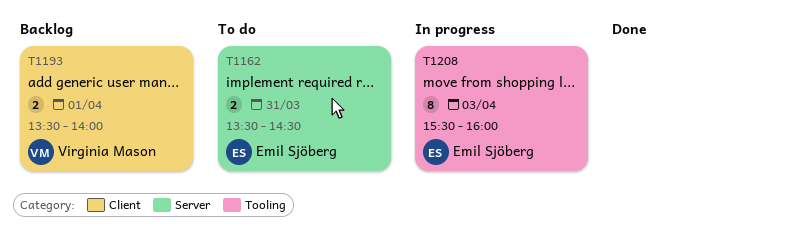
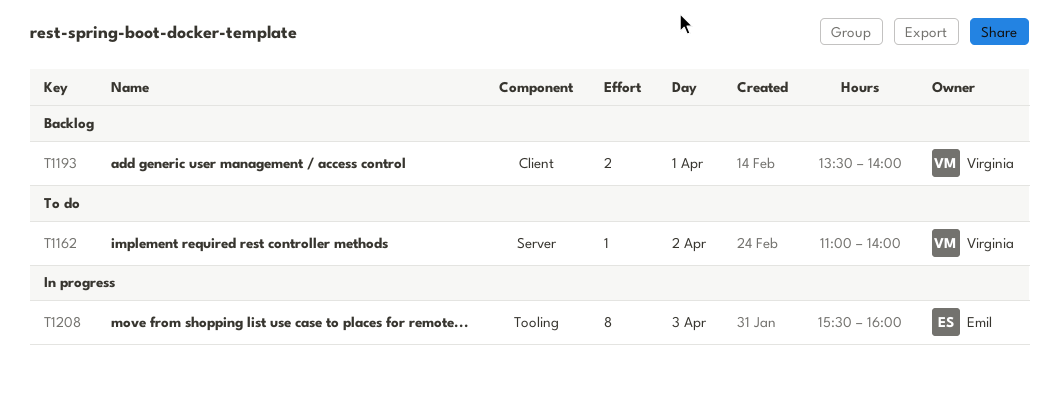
T1162, owner: Emil Sjöberg -> Virginia Mason
T1162, estimate: 2 -> 1
T1162, day: Mar 31 -> Apr 2
T1162, begins: 13:30 -> 11:00
T1162, ends: 14:30 -> 14:00

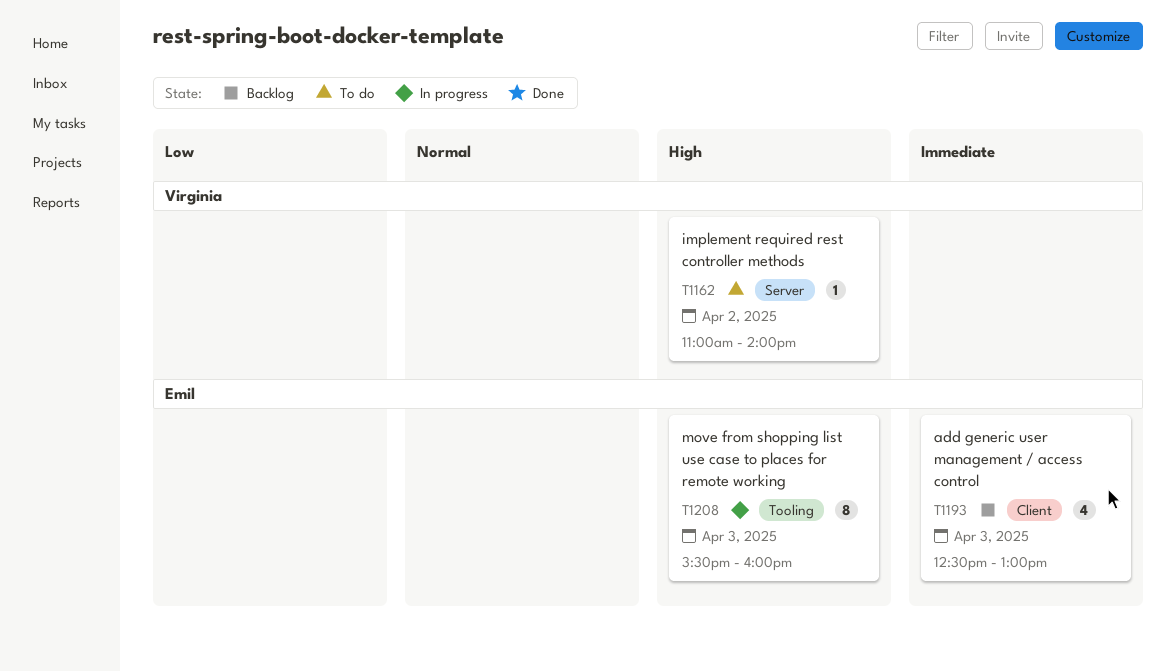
T1193, owner: Virginia -> Emil
T1193, estimate: 2 -> 4
T1193, day: Apr 1 -> Apr 3
T1193, begins: 13:30 -> 12:30
T1193, ends: 14:00 -> 13:00

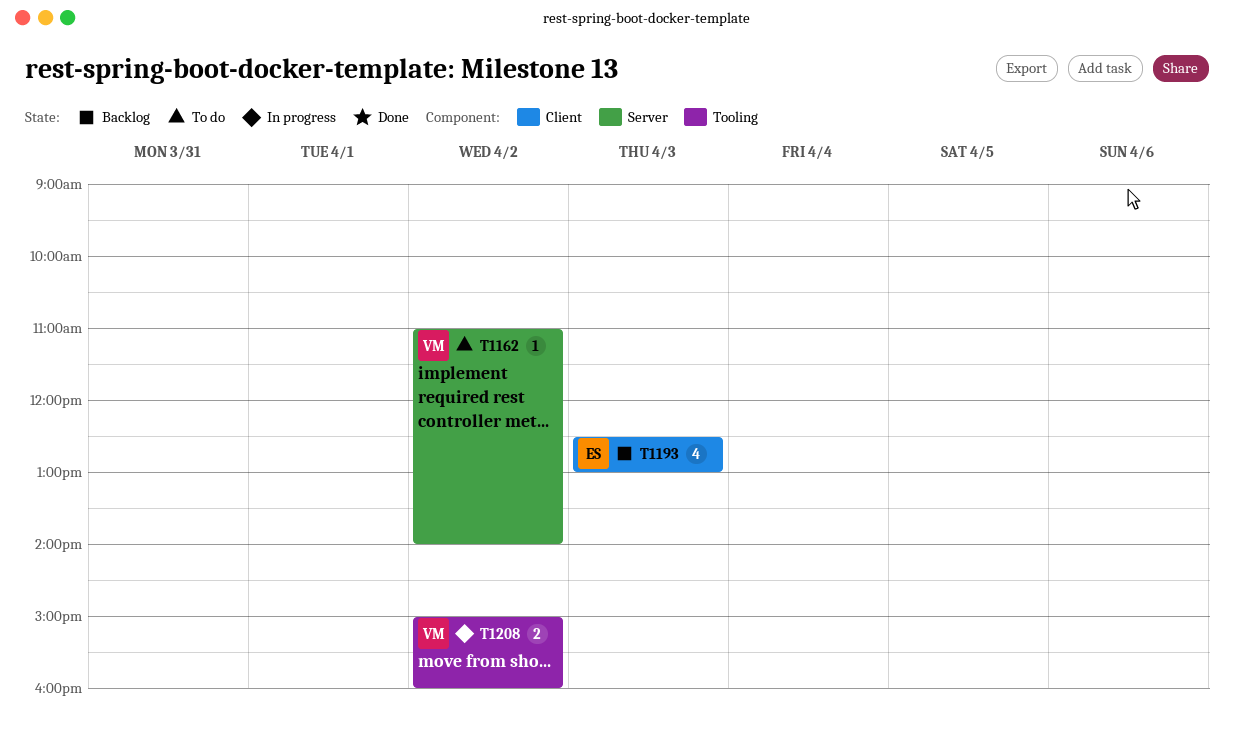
T1208, owner: Emil -> Virginia
T1208, estimate: 8 -> 2
T1208, day: Apr 3 -> Apr 2
T1208, begins: 15:30 -> 15:00

